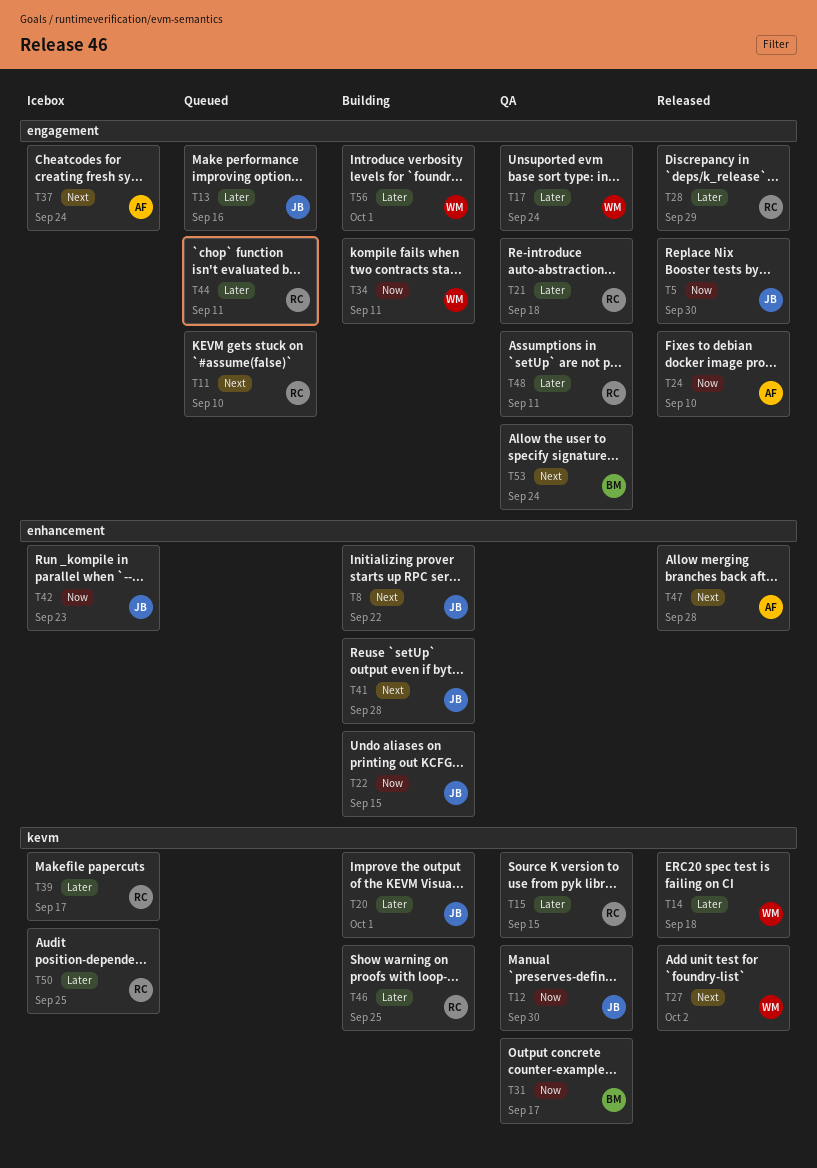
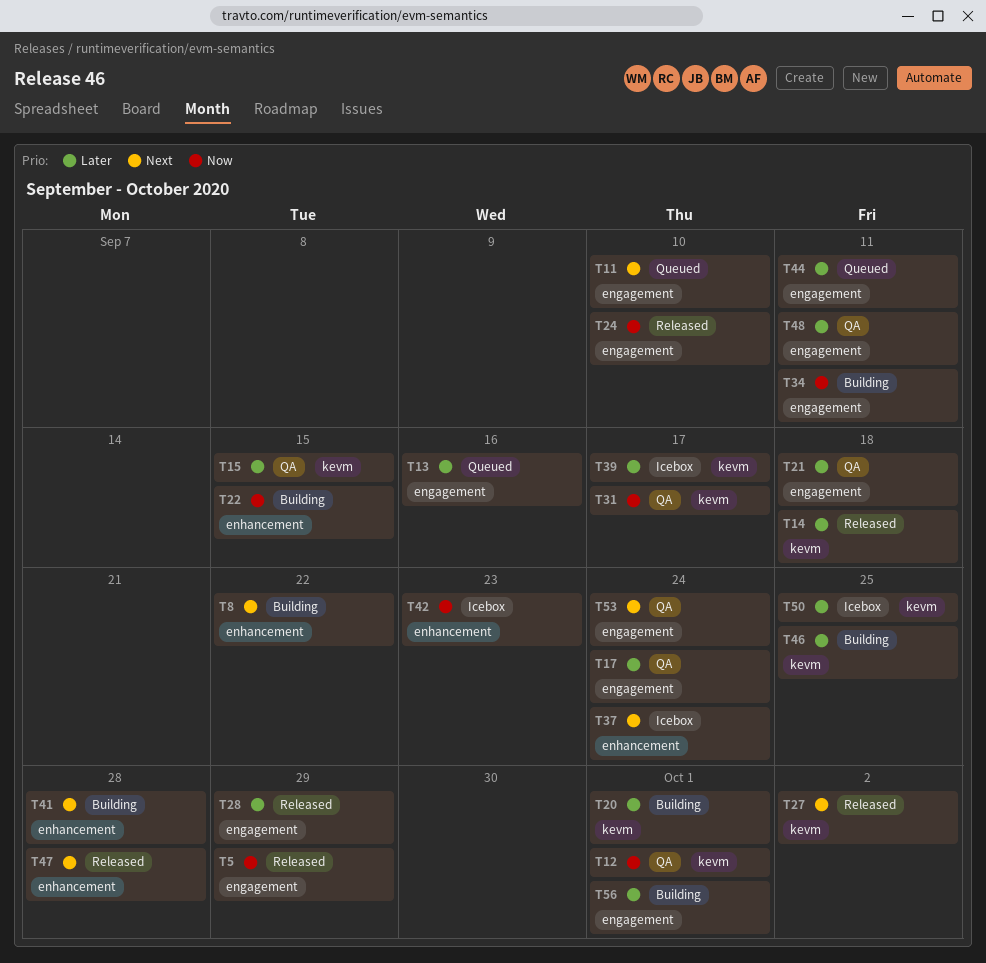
T5, due: Sep 30 -> Sep 29
T12, due: Sep 30 -> Oct 1
T37, label: engagement -> enhancement

